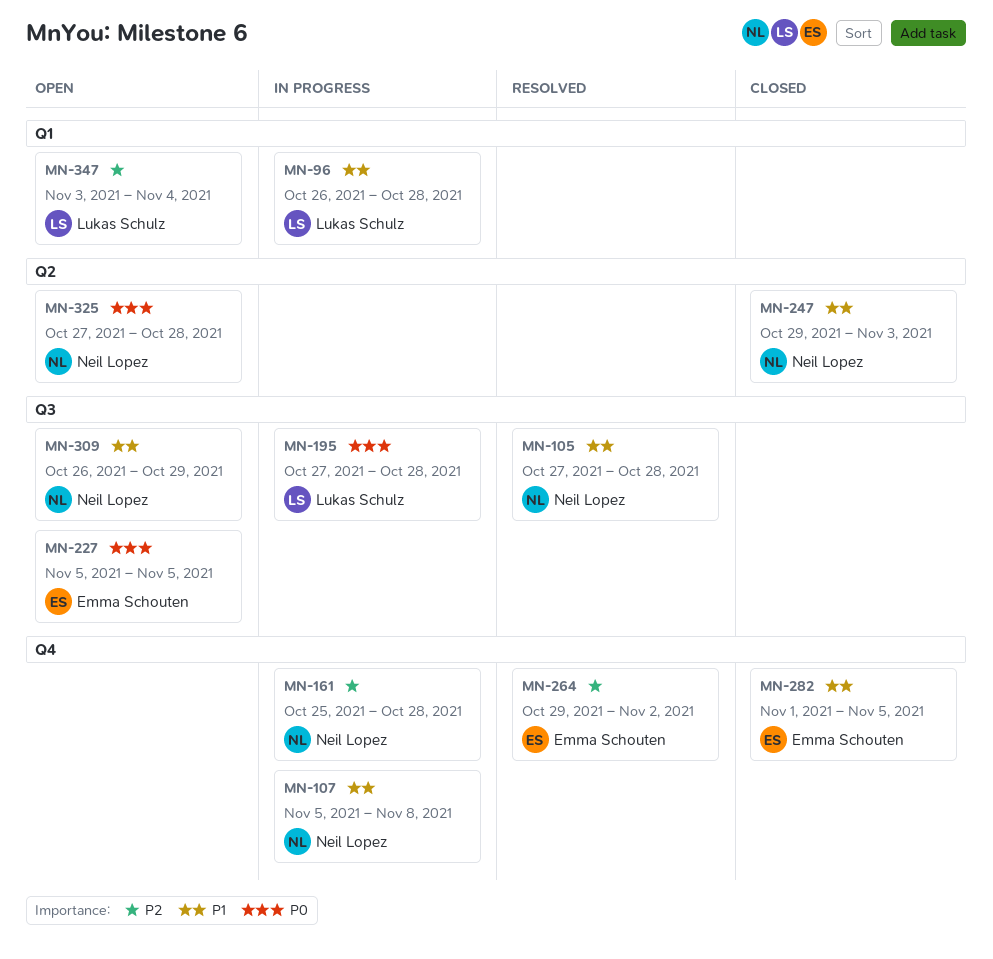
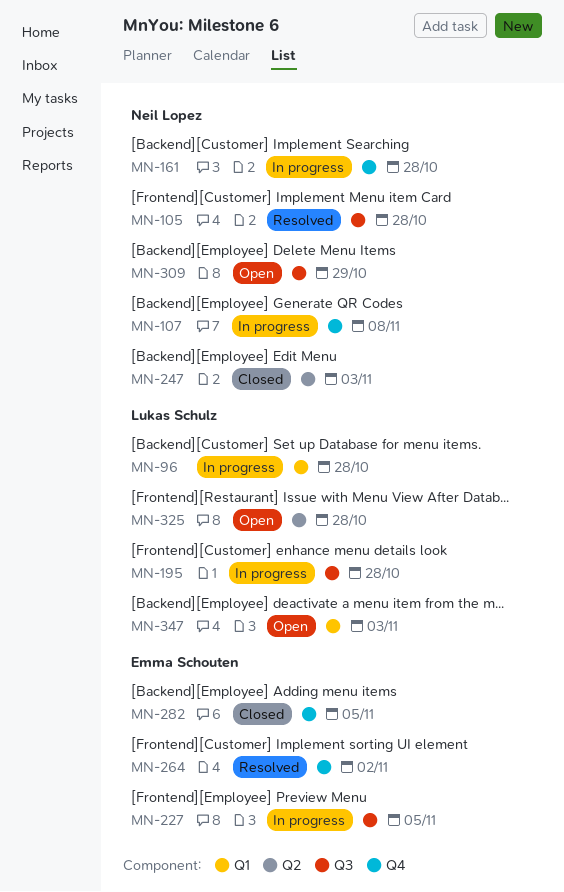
MN-227, status: Open -> In progress
MN-325, owner: Neil Lopez -> Lukas Schulz
MN-347, due: Nov 4 -> Nov 3

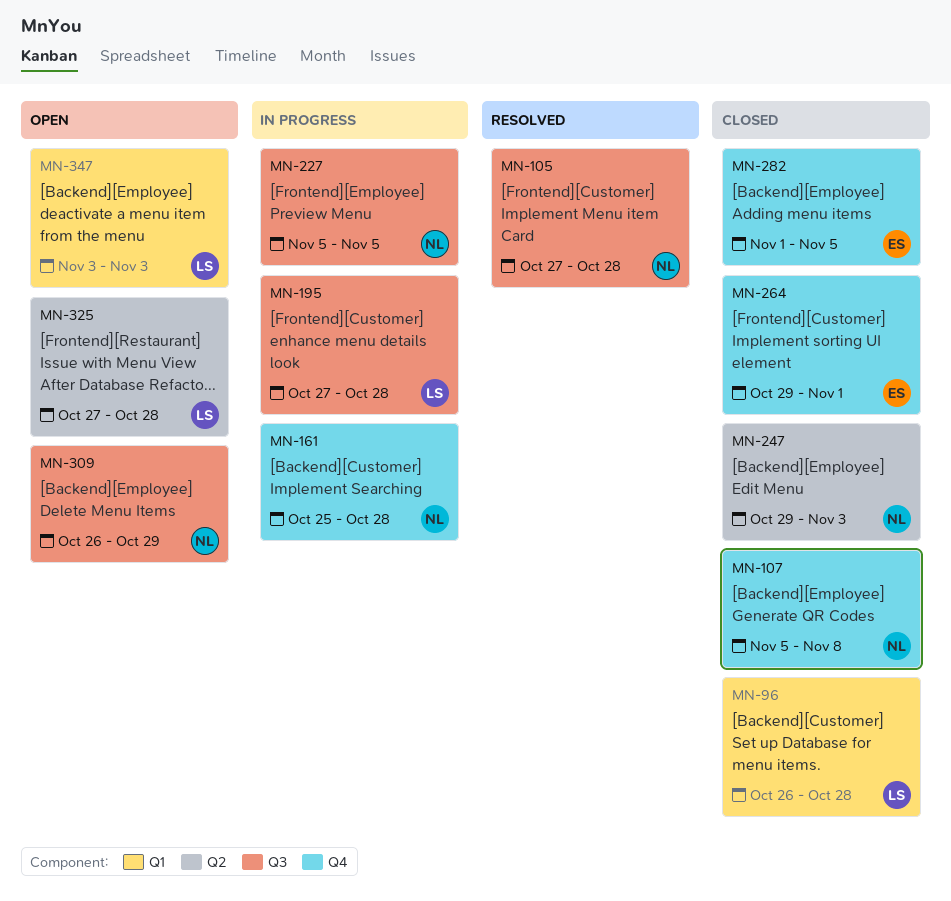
MN-96, status: In progress -> Closed
MN-107, status: In progress -> Closed
MN-227, owner: Emma Schouten -> Neil Lopez
MN-264, status: Resolved -> Closed
MN-264, due: Nov 2 -> Nov 1

